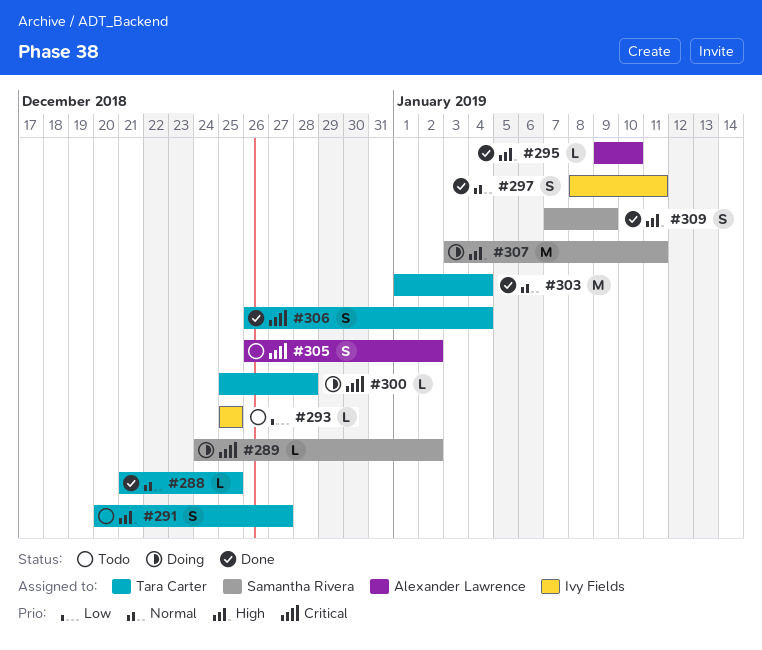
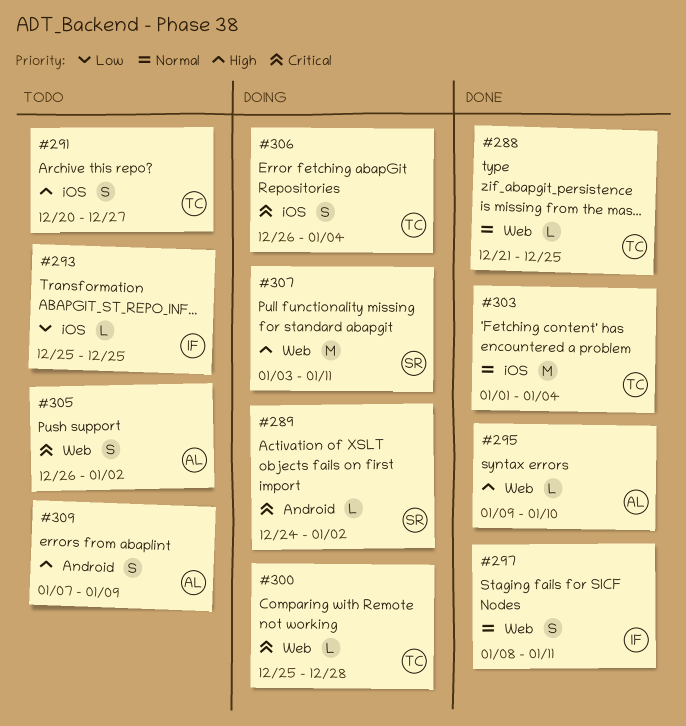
#306, status: Done -> Doing
#309, status: Done -> Todo
#309, owner: Samantha Rivera -> Alexander Lawrence

